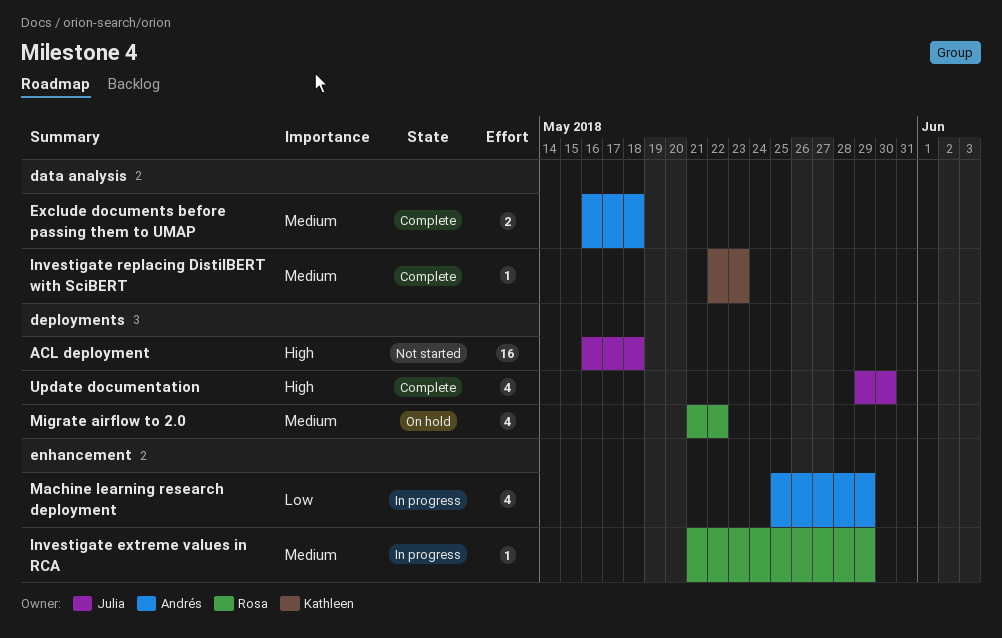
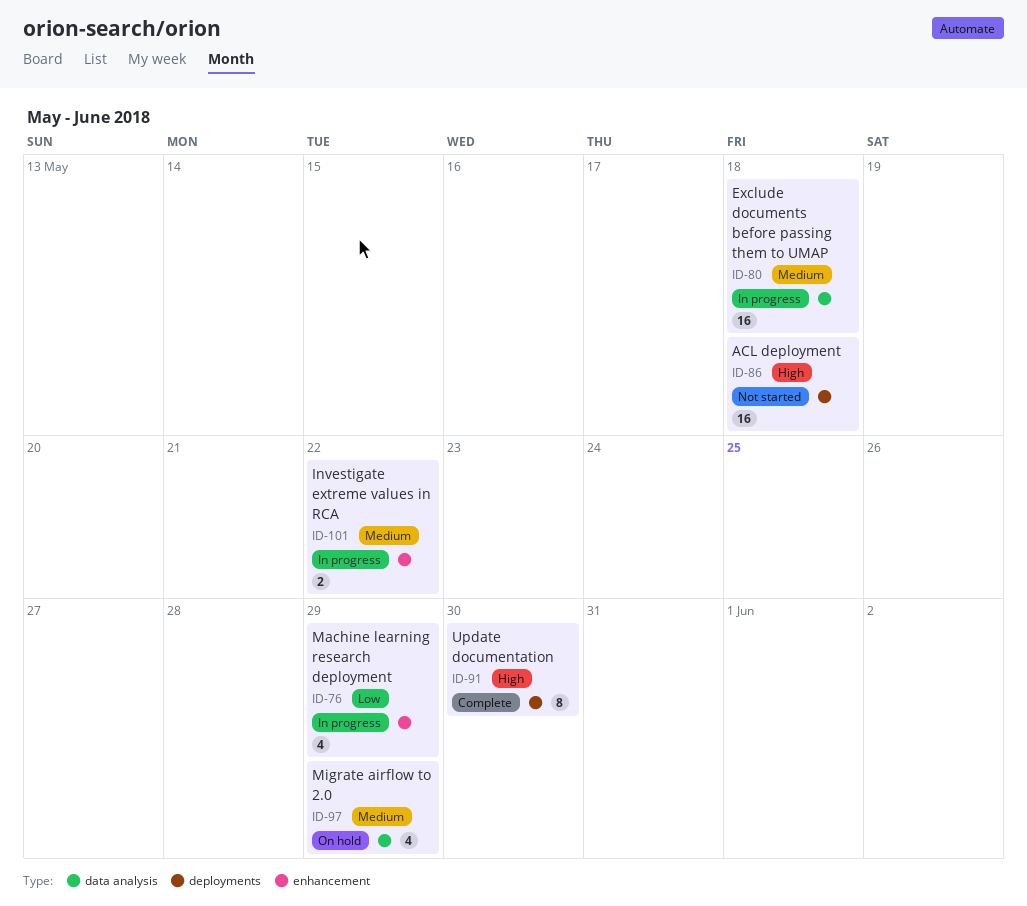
Exclude documents before passing them to UMAP, status: Complete -> In progress
Exclude documents before passing them to UMAP, estimate: 2 -> 16
Investigate extreme values in RCA, estimate: 1 -> 2
Investigate extreme values in RCA, due: May 29 -> May 22
Investigate replacing DistilBERT with SciBERT: present -> none
Migrate airflow to 2.0, label: deployments -> data analysis
Migrate airflow to 2.0, due: May 22 -> May 29
Update documentation, estimate: 4 -> 8

